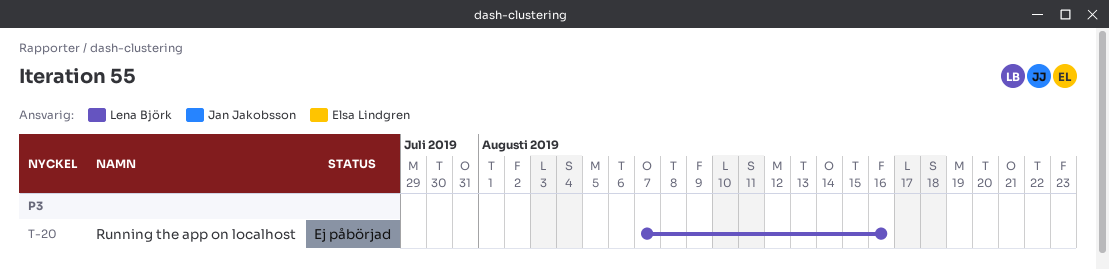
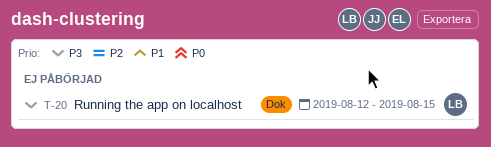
T-20, start: Aug 7 -> Aug 12
T-20, due: Aug 16 -> Aug 15

